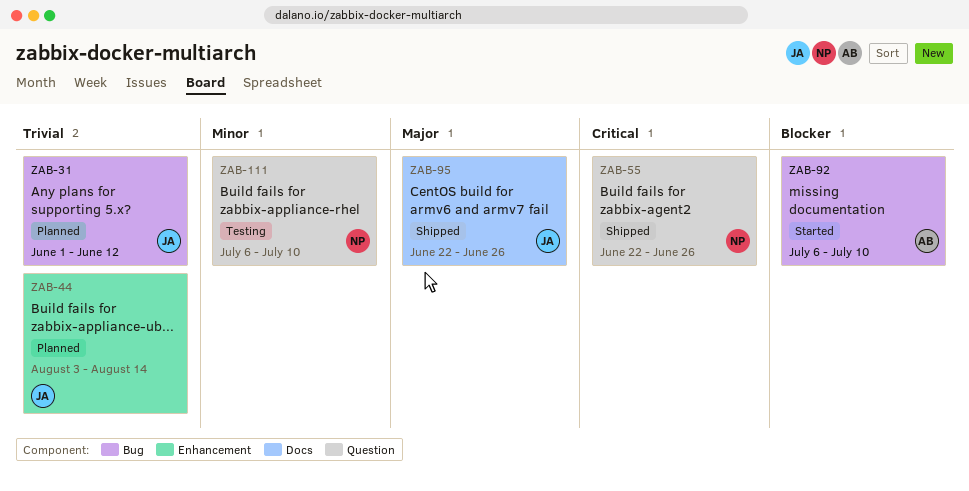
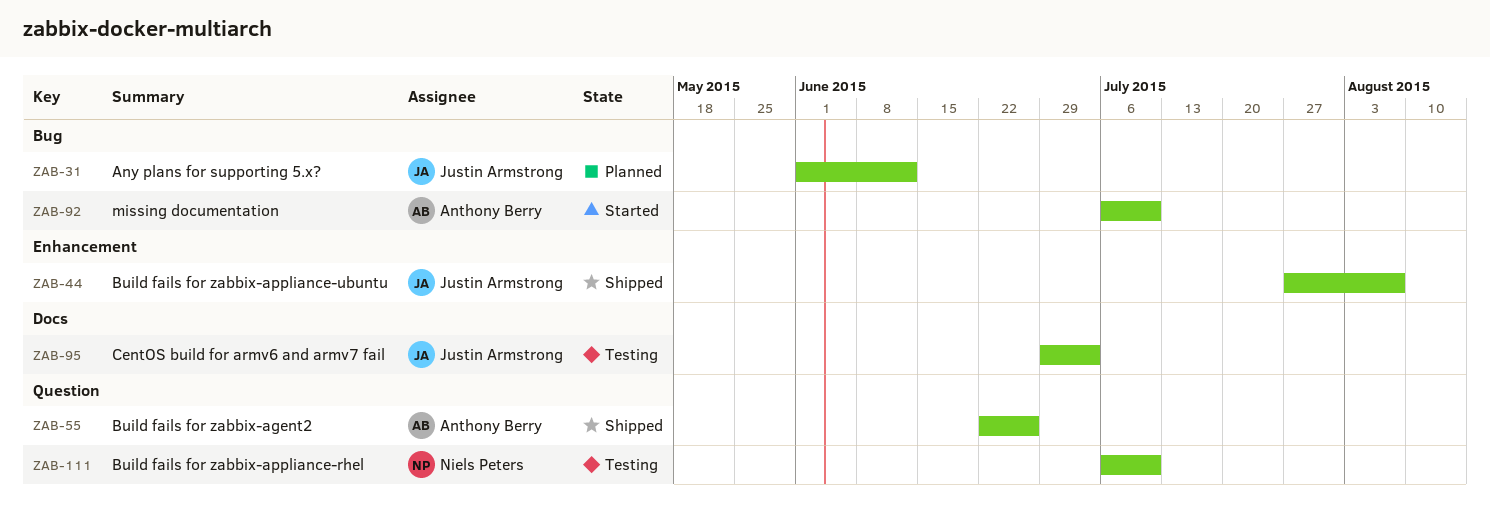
ZAB-44, status: Planned -> Shipped
ZAB-44, start: Aug 3 -> Jul 27
ZAB-44, due: Aug 14 -> Aug 7
ZAB-55, owner: Niels Peters -> Anthony Berry
ZAB-95, status: Shipped -> Testing
ZAB-95, start: Jun 22 -> Jun 29
ZAB-95, due: Jun 26 -> Jul 3

